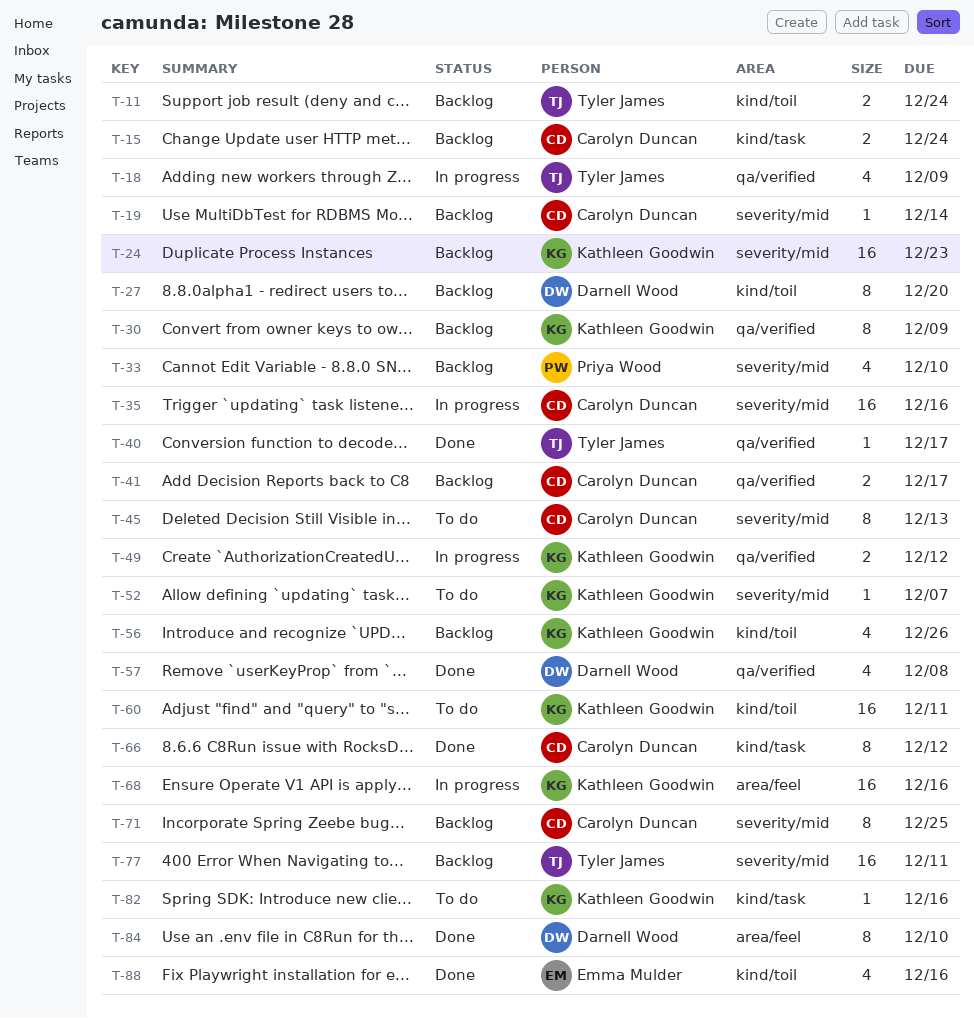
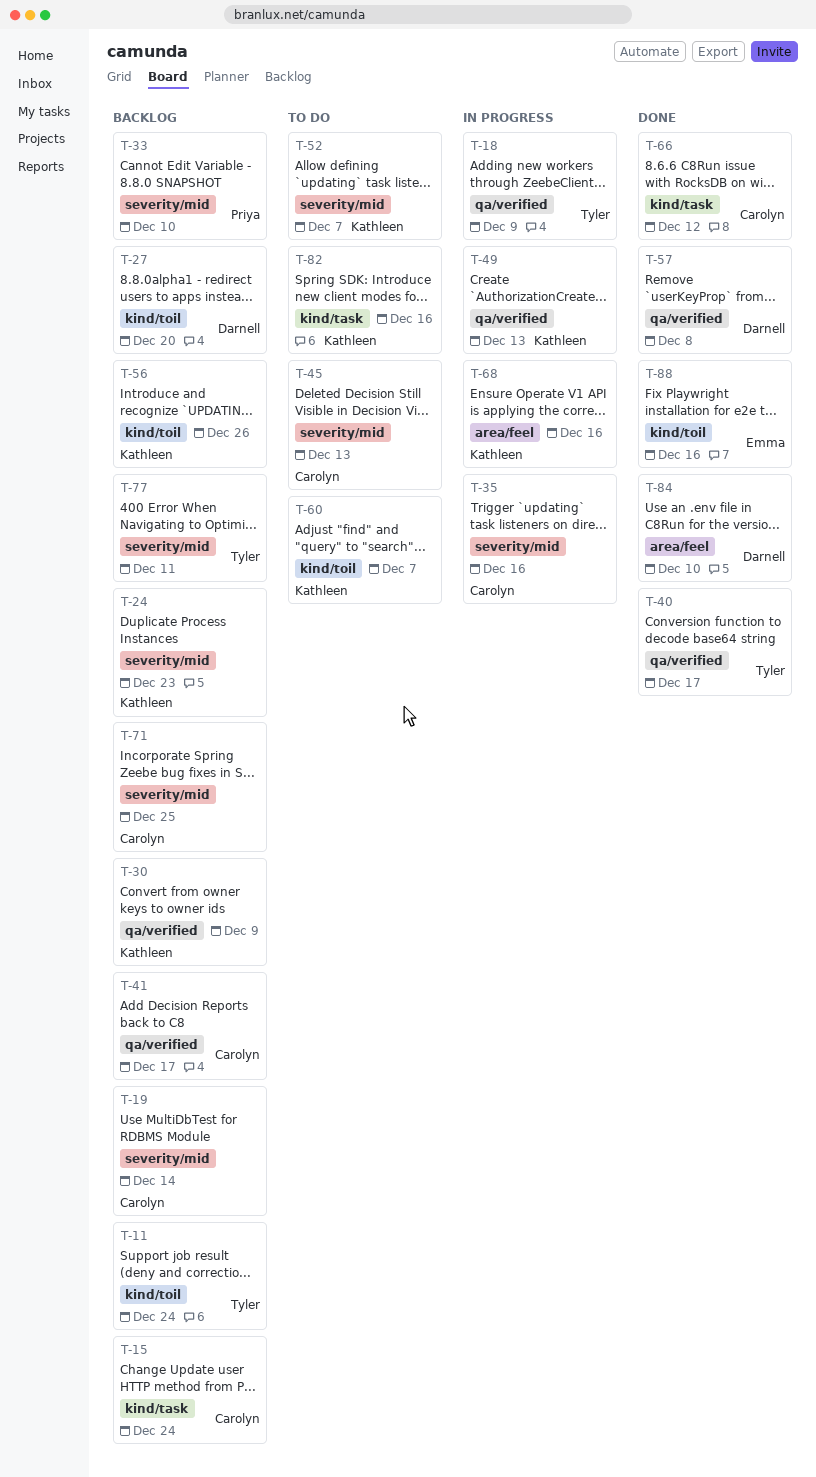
T-49, due: Dec 12 -> Dec 13
T-60, due: Dec 11 -> Dec 7

